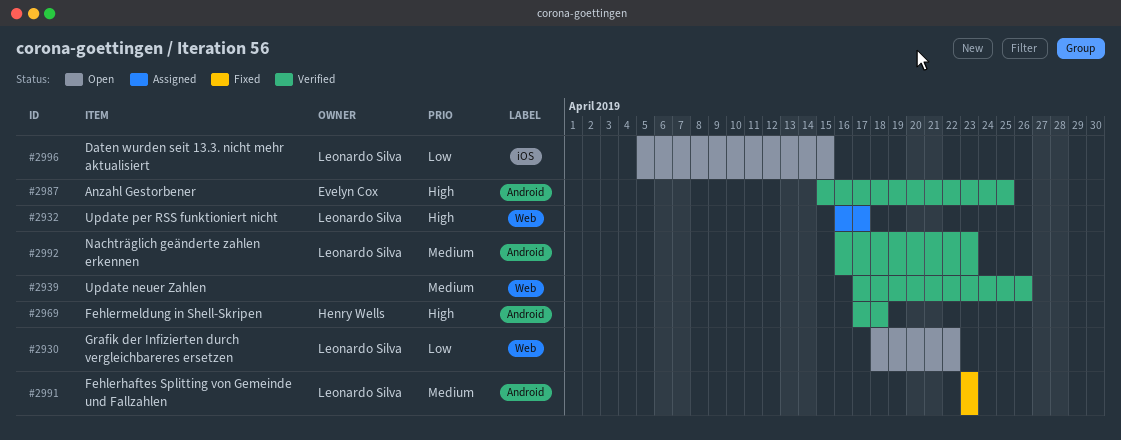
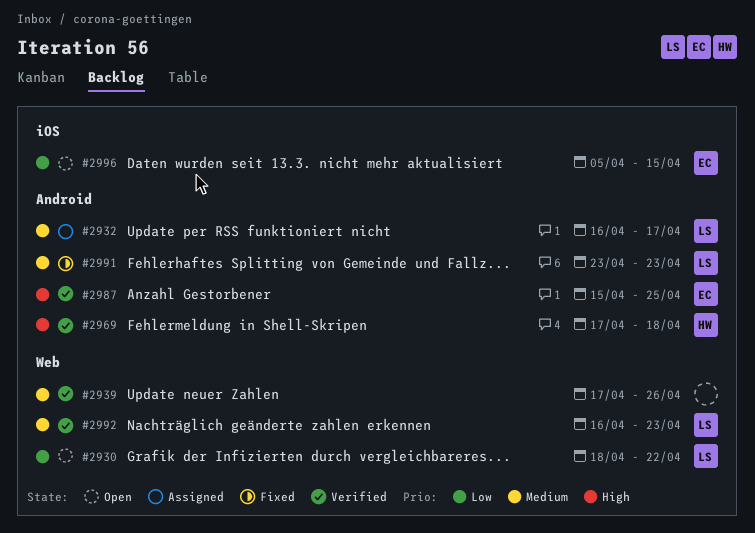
#2932, priority: High -> Medium
#2932, label: Web -> Android
#2992, label: Android -> Web
#2996, owner: Leonardo Silva -> Evelyn Cox

